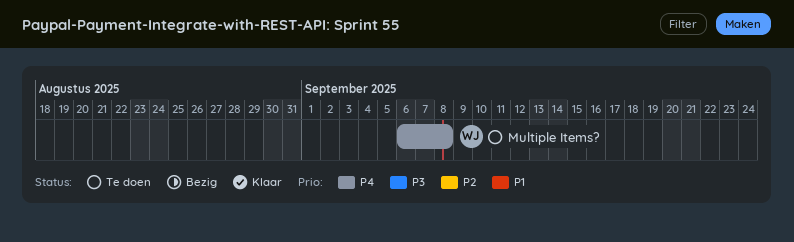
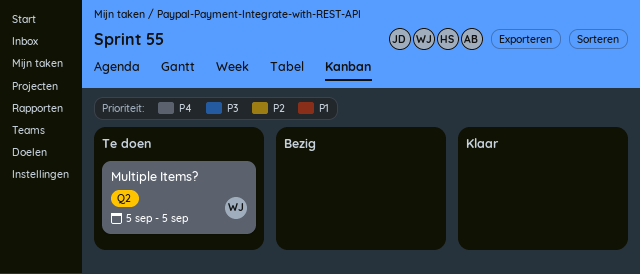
Multiple Items?, start: Sep 6 -> Sep 5
Multiple Items?, due: Sep 8 -> Sep 5

